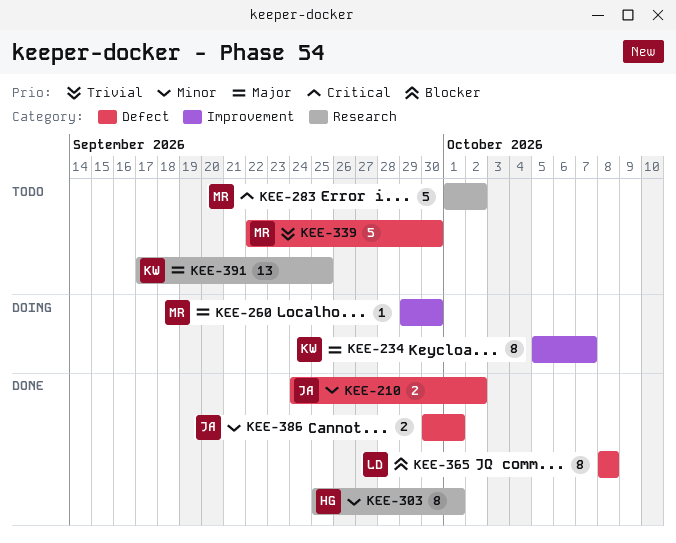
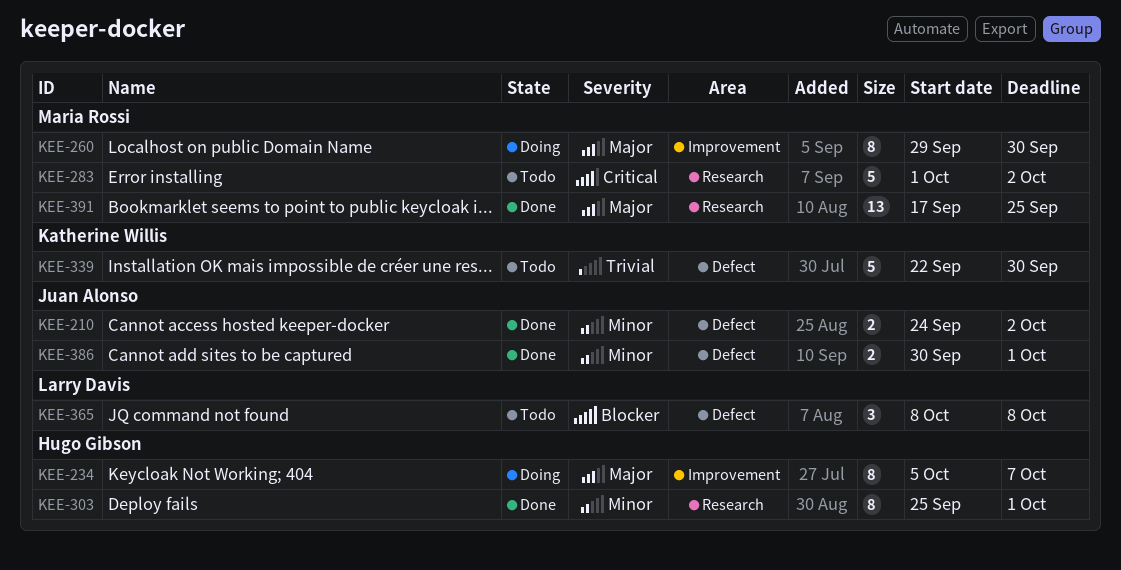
KEE-234, owner: Katherine Willis -> Hugo Gibson
KEE-260, estimate: 1 -> 8
KEE-339, owner: Maria Rossi -> Katherine Willis
KEE-365, status: Done -> Todo
KEE-365, estimate: 8 -> 3
KEE-391, status: Todo -> Done
KEE-391, owner: Katherine Willis -> Maria Rossi

